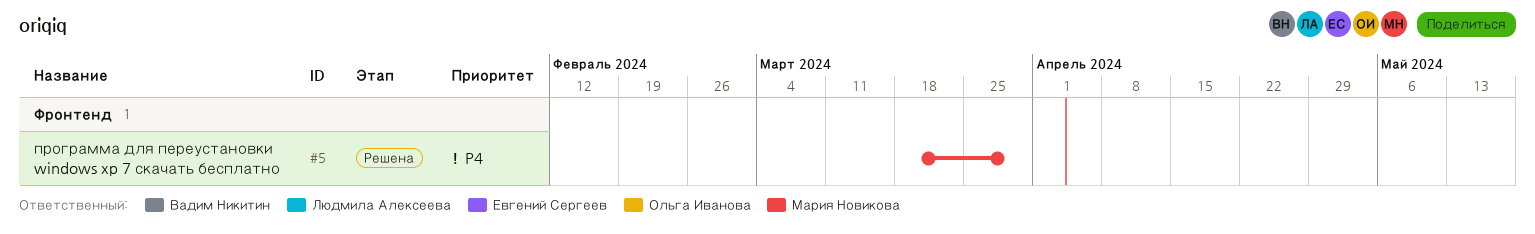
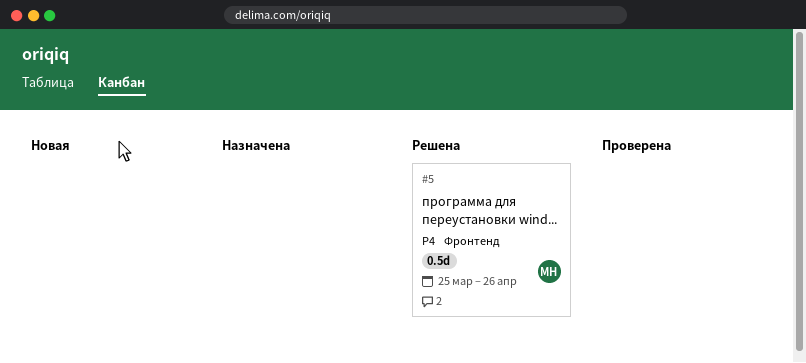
#5, start: Mar 18 -> Mar 25
#5, due: Mar 29 -> Apr 26

